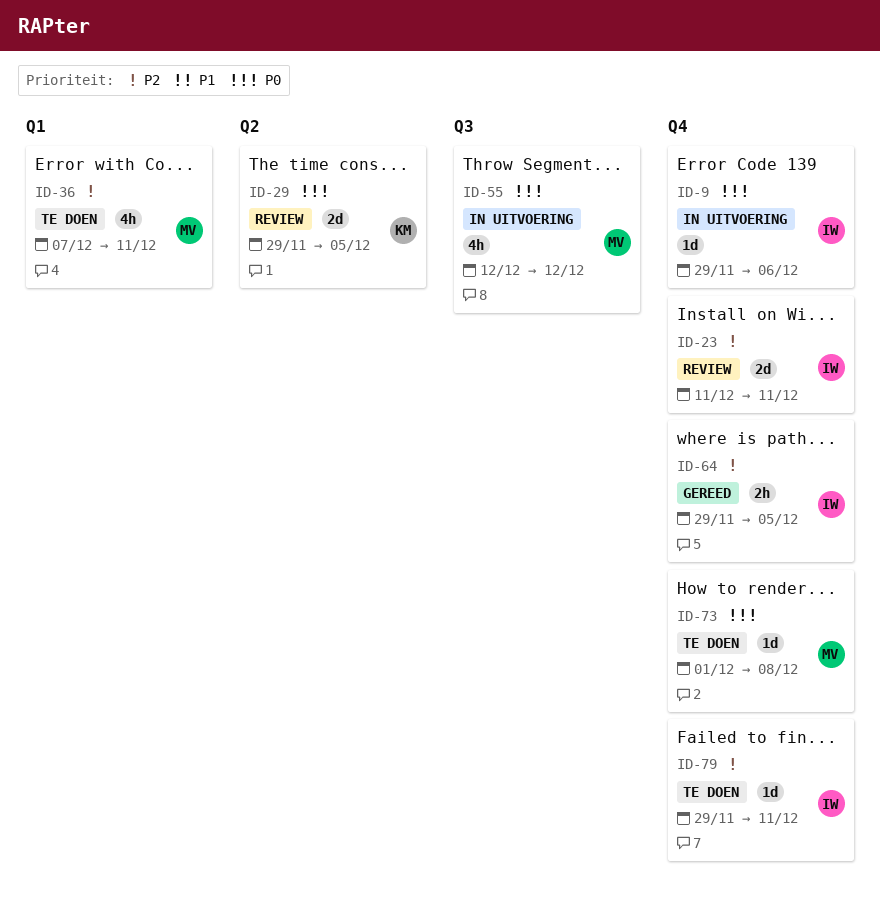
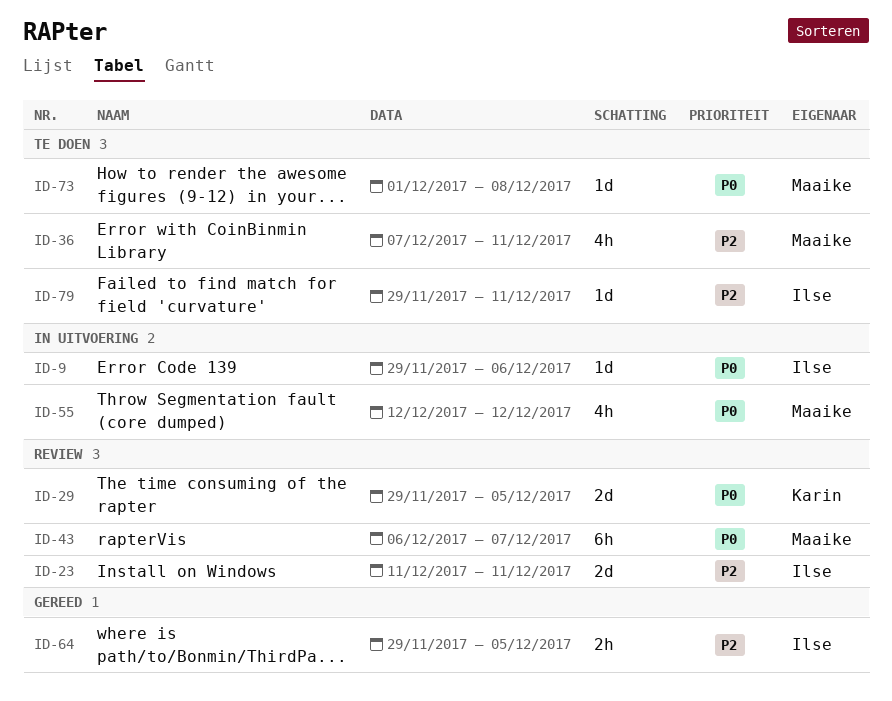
ID-43: none -> present

